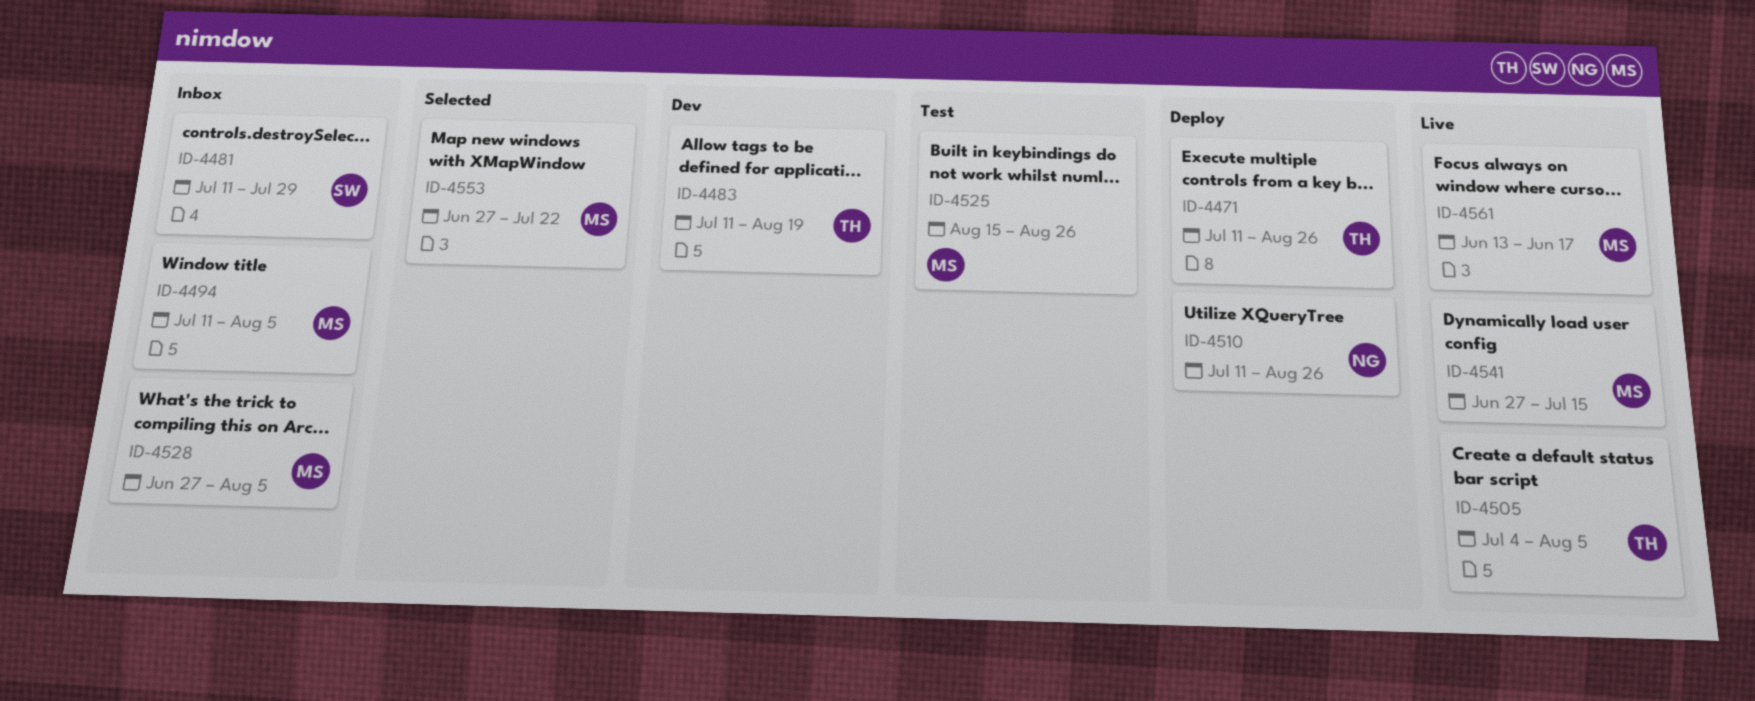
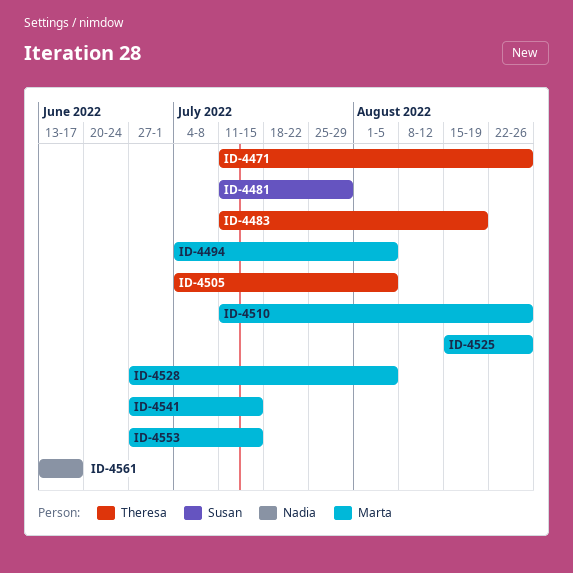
ID-4494, start: Jul 11 -> Jul 4
ID-4510, owner: Nadia -> Marta
ID-4553, due: Jul 22 -> Jul 15
ID-4561, owner: Marta -> Nadia

